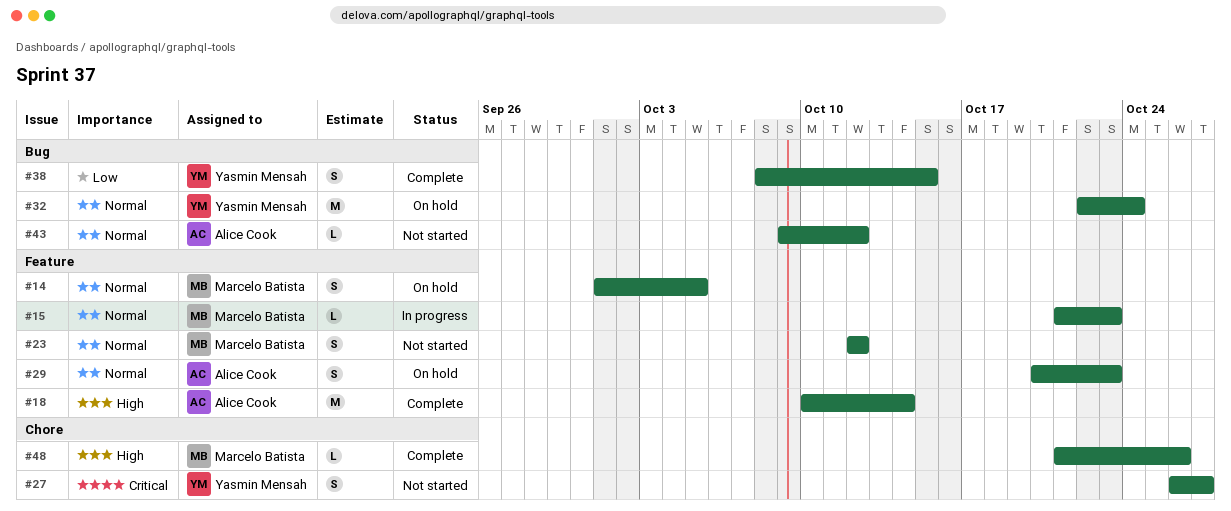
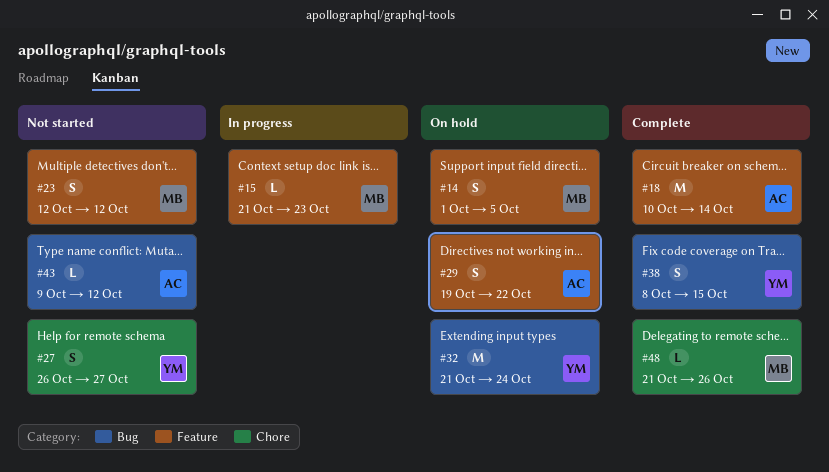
#29, start: Oct 20 -> Oct 19
#29, due: Oct 23 -> Oct 22
#32, start: Oct 22 -> Oct 21

